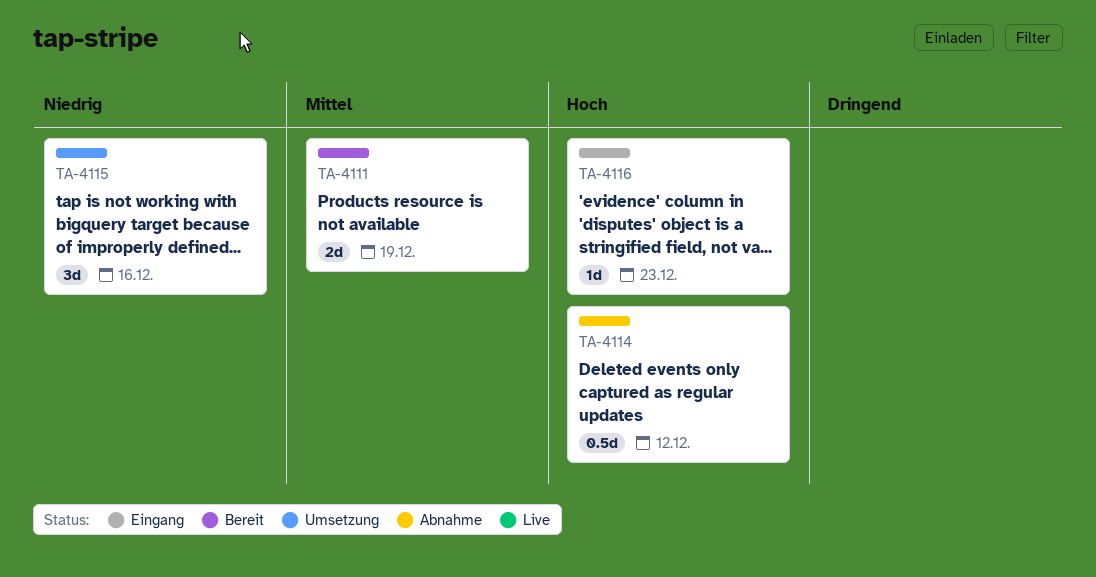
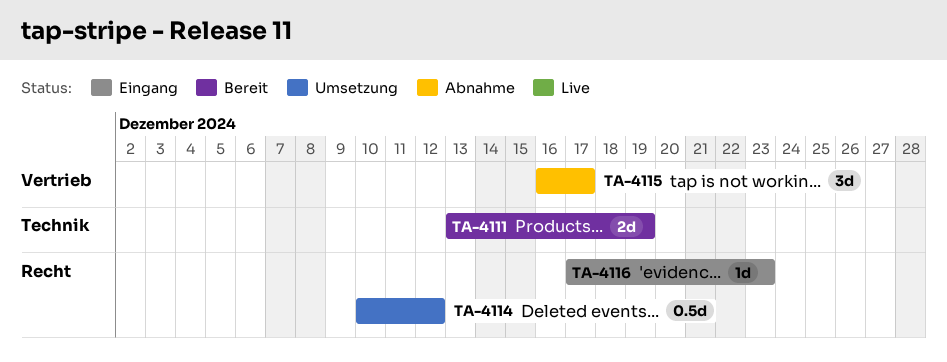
TA-4114, status: Abnahme -> Umsetzung
TA-4115, status: Umsetzung -> Abnahme
TA-4115, due: Dec 16 -> Dec 17

